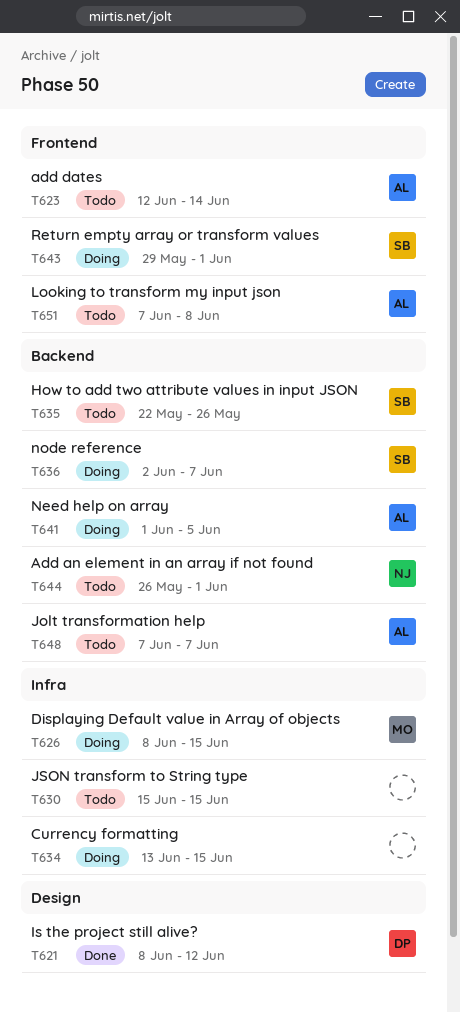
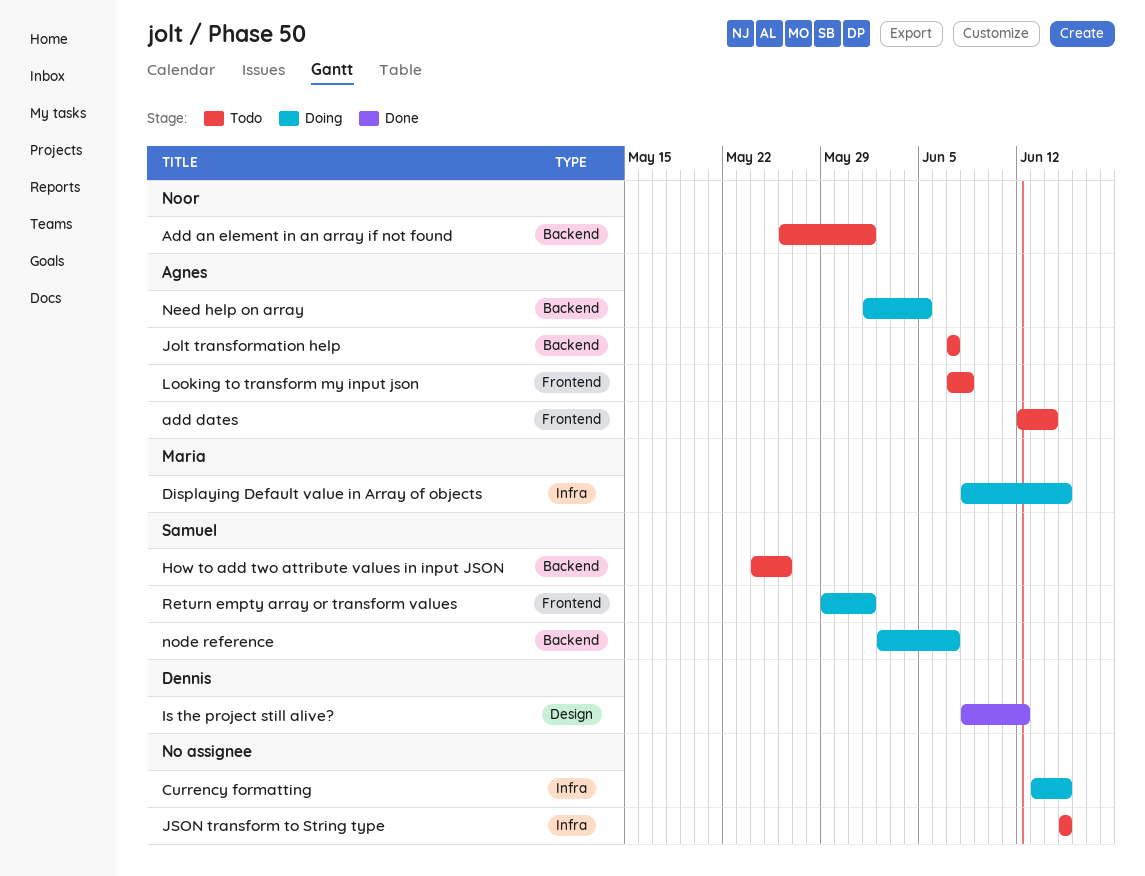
How to add two attribute values in input JSON, start: May 22 -> May 24

